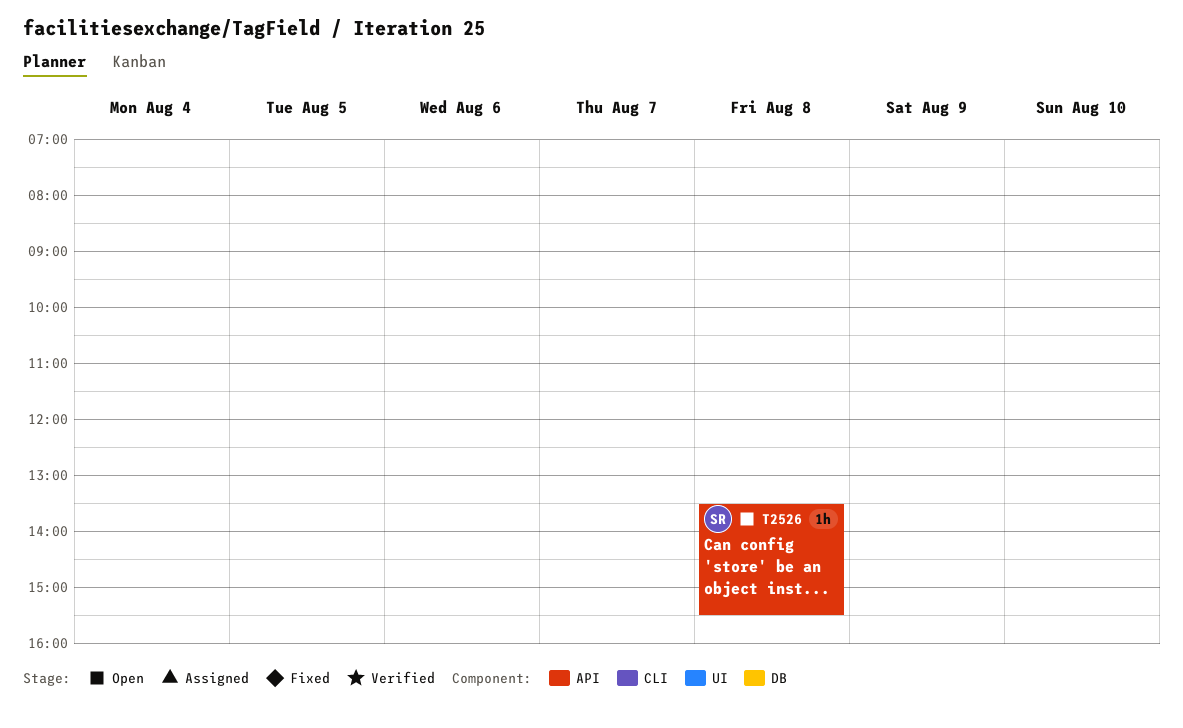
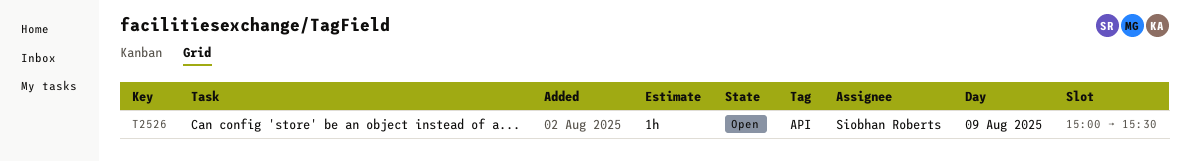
T2526, day: Aug 8 -> Aug 9
T2526, begins: 13:30 -> 15:00

